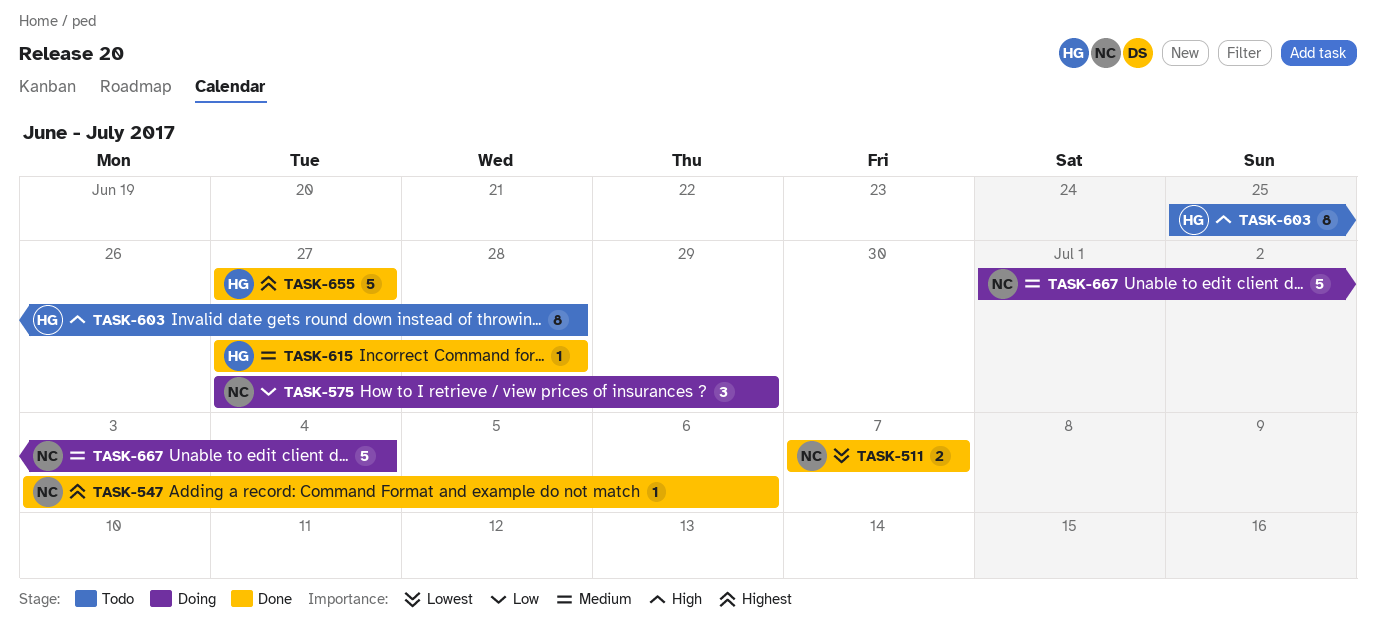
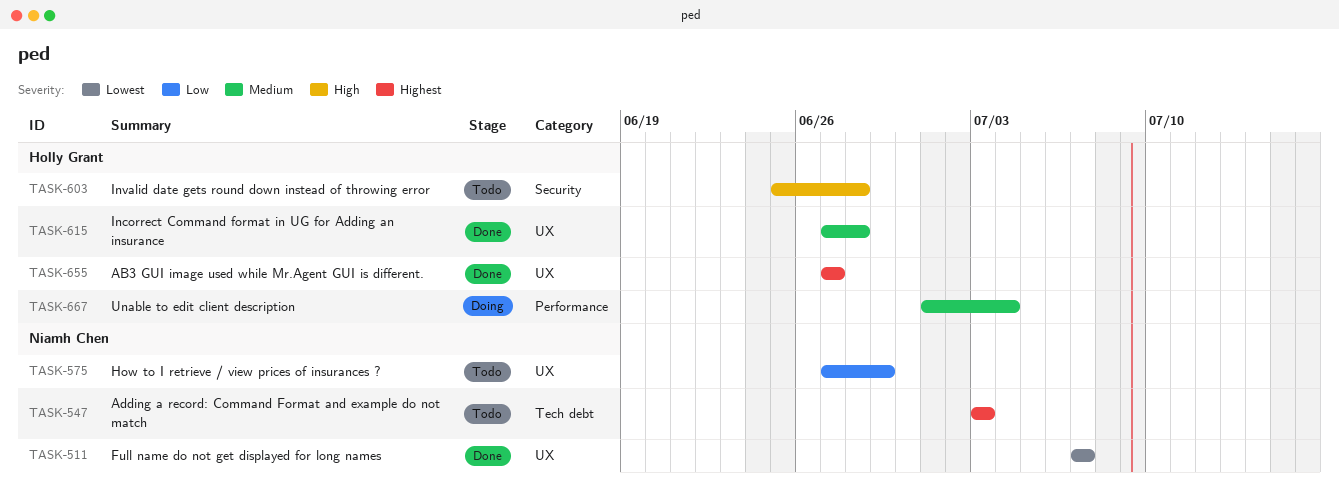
TASK-547, status: Done -> Todo
TASK-547, due: Jul 6 -> Jul 3
TASK-575, status: Doing -> Todo
TASK-667, owner: Niamh Chen -> Holly Grant

